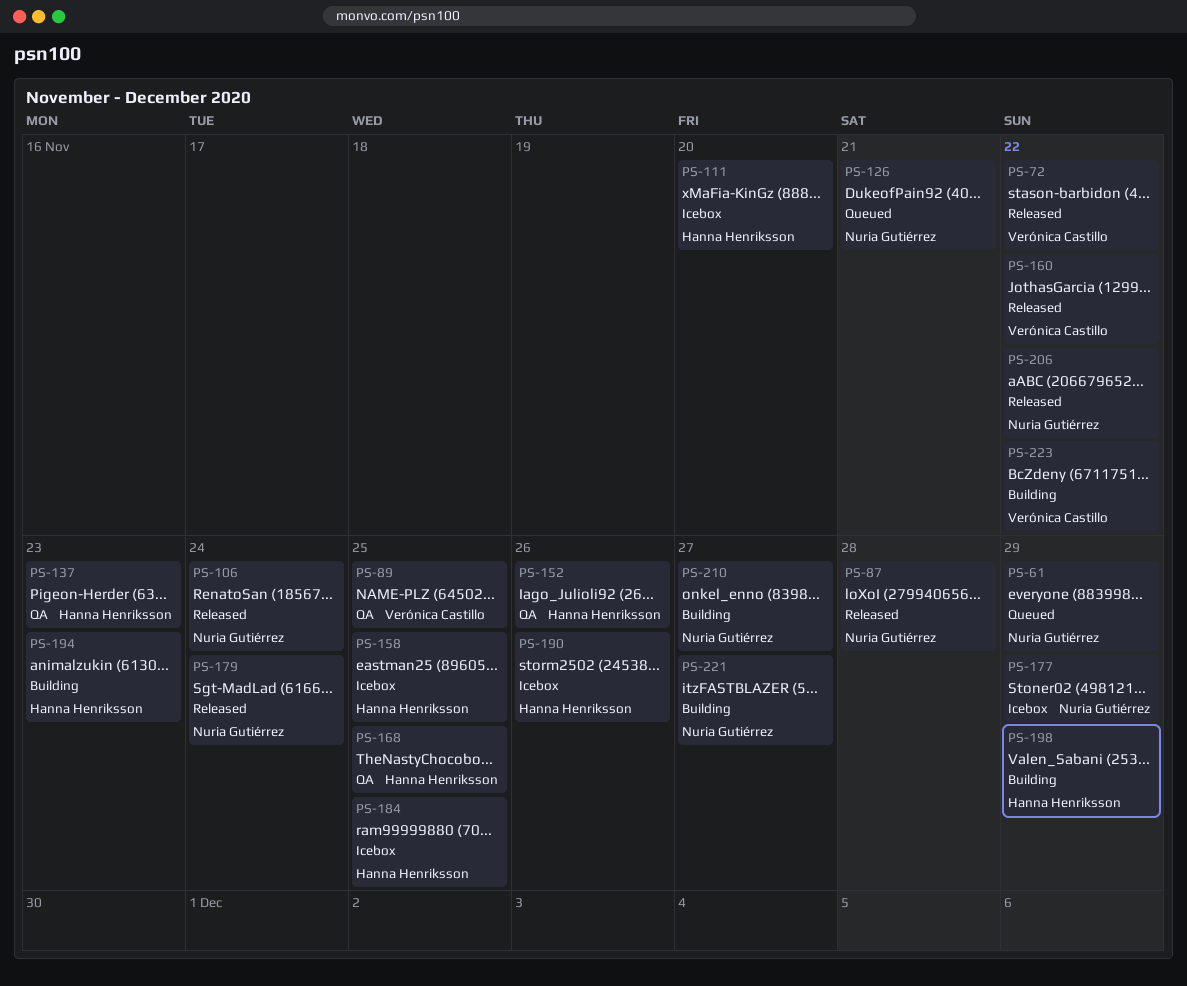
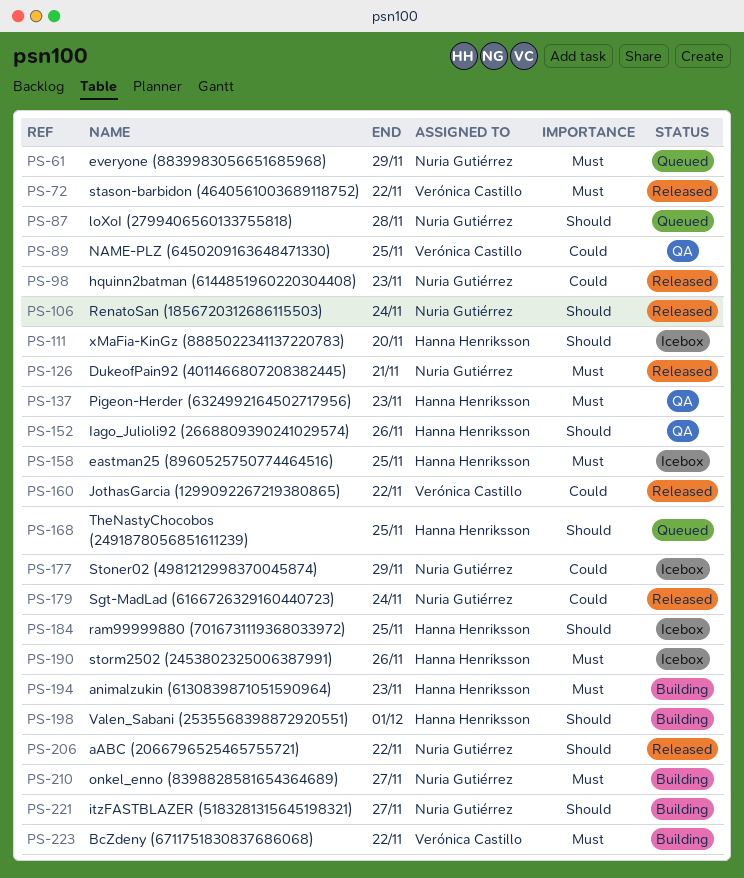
PS-87, status: Released -> Queued
PS-98: none -> present
PS-126, status: Queued -> Released
PS-168, status: QA -> Queued
PS-198, due: Nov 29 -> Dec 1

